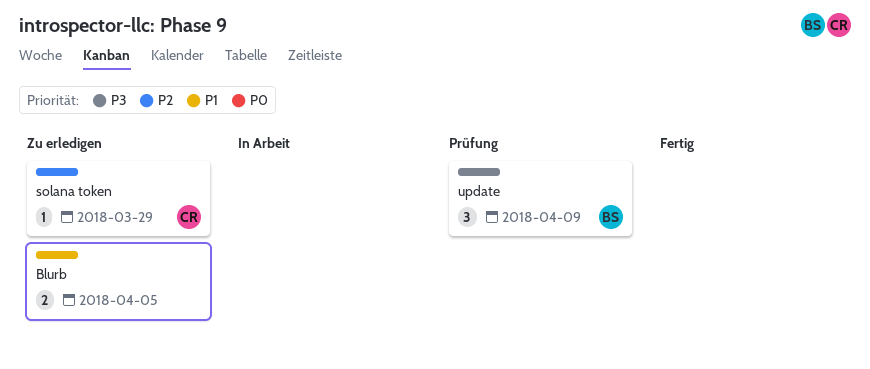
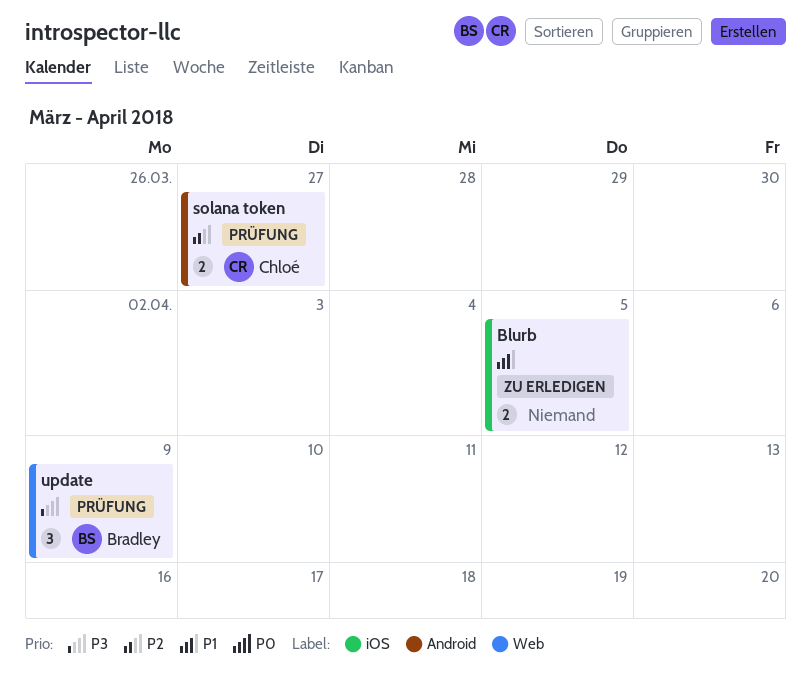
solana token, status: Zu erledigen -> Prüfung
solana token, estimate: 1 -> 2
solana token, due: Mar 29 -> Mar 27

